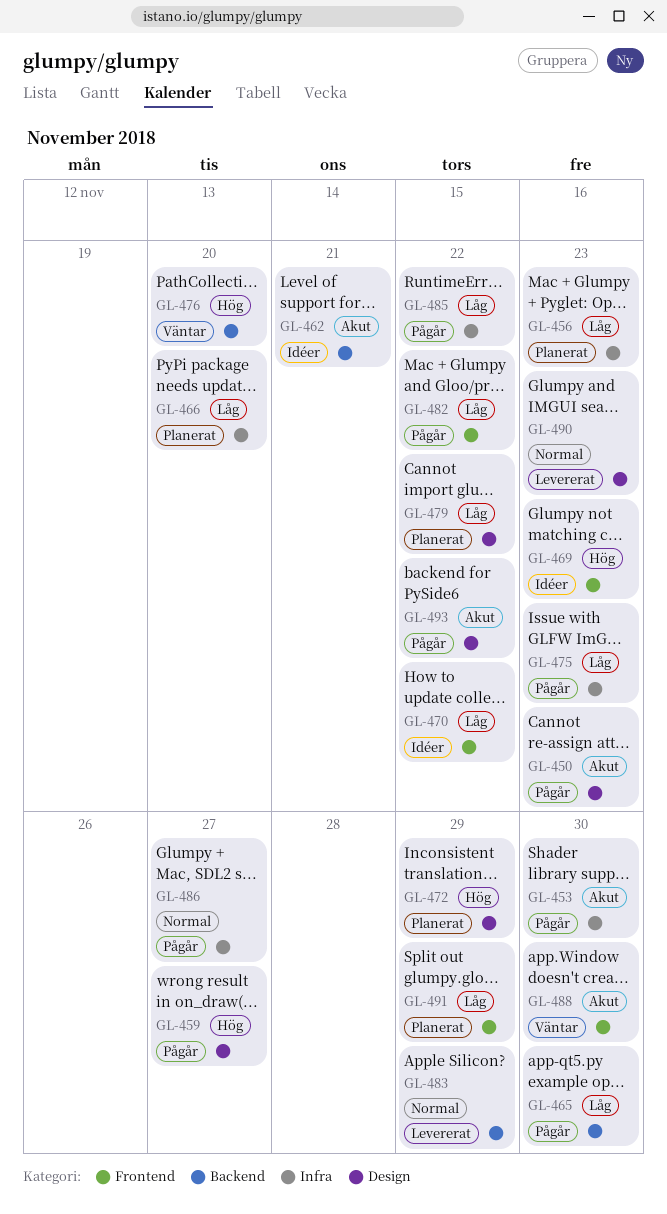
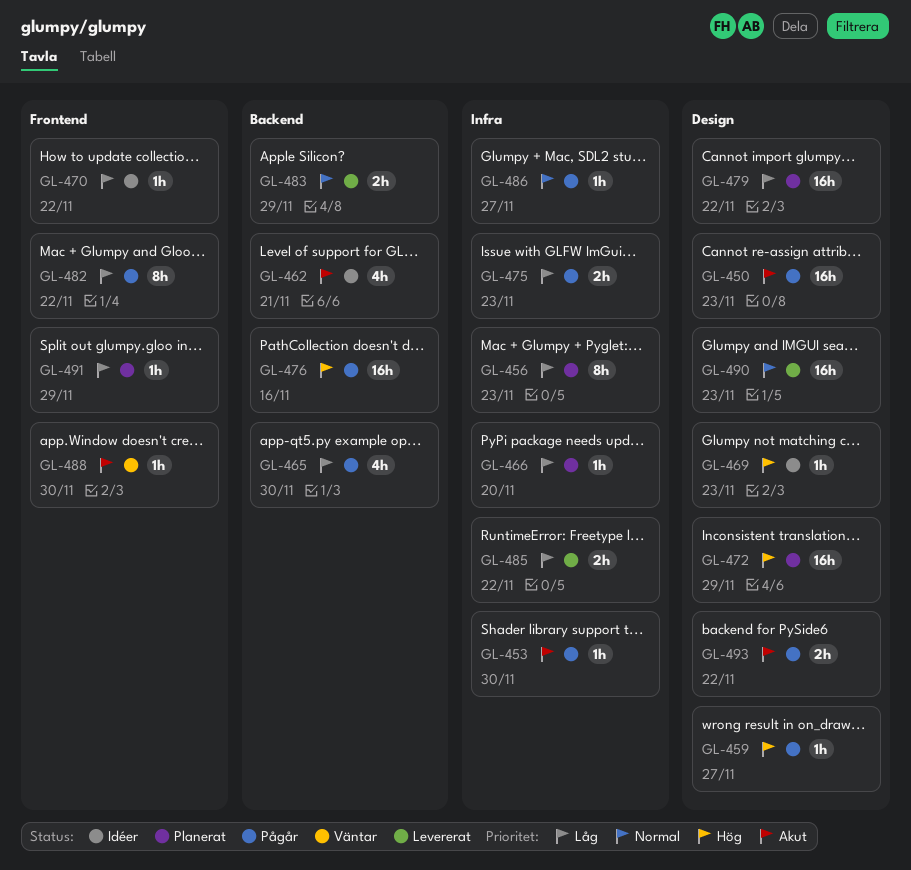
GL-469, label: Frontend -> Design
GL-476, status: Väntar -> Pågår
GL-476, due: Nov 20 -> Nov 16
GL-485, status: Pågår -> Levererat

